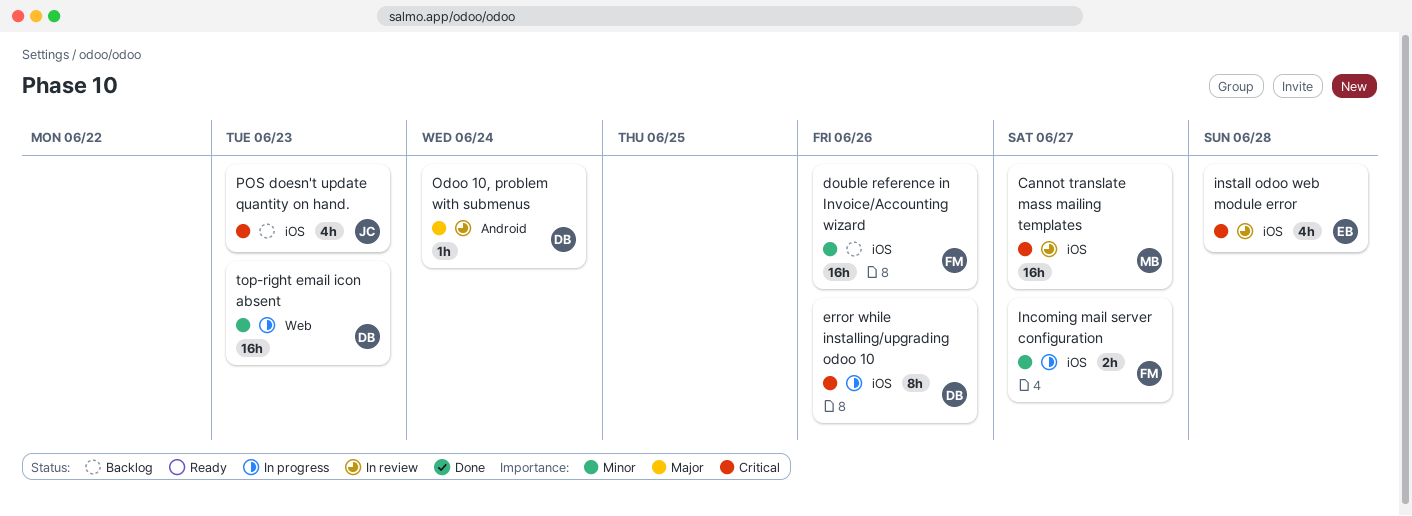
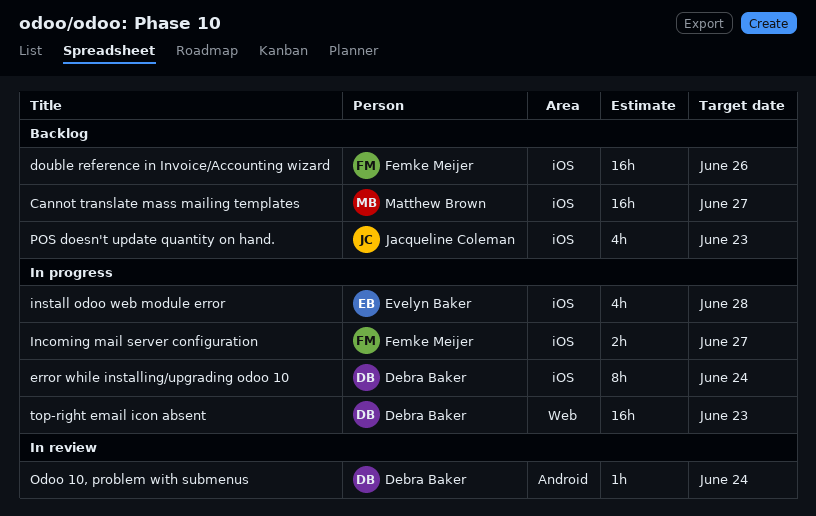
Cannot translate mass mailing templates, status: In review -> Backlog
error while installing/upgrading odoo 10, due: Jun 26 -> Jun 24
install odoo web module error, status: In review -> In progress

